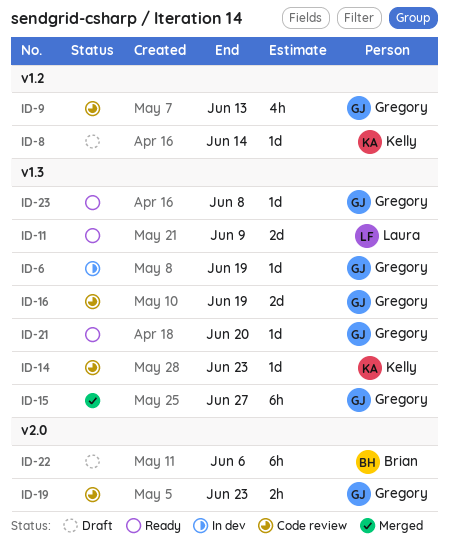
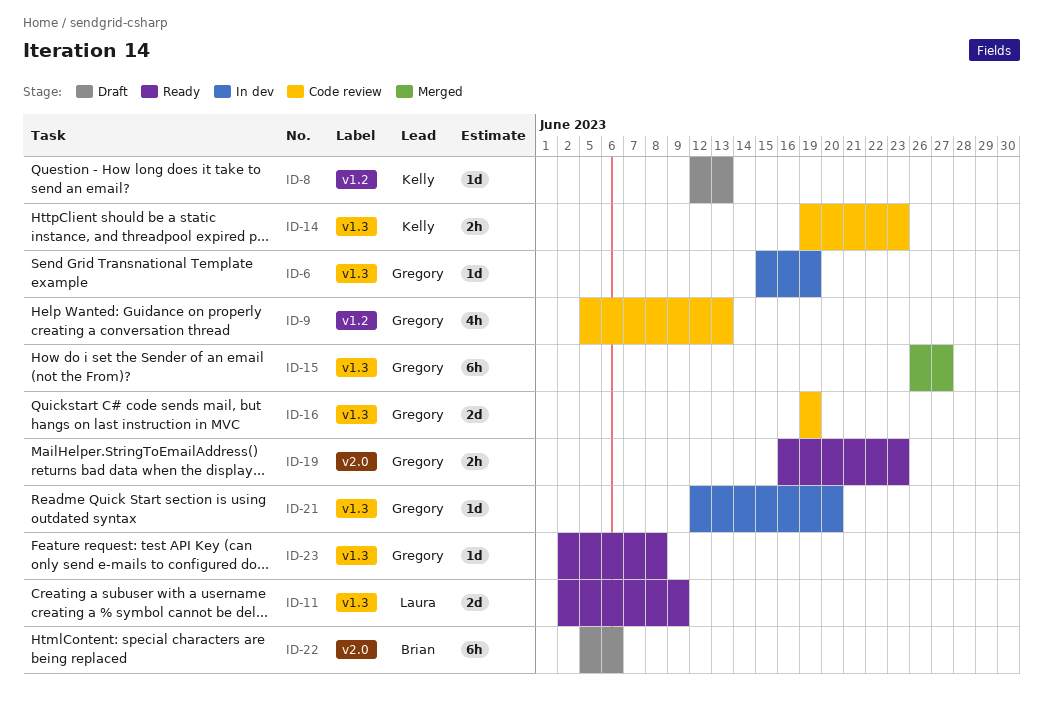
ID-8, due: Jun 14 -> Jun 13
ID-14, estimate: 1d -> 2h
ID-19, status: Code review -> Ready
ID-21, status: Ready -> In dev

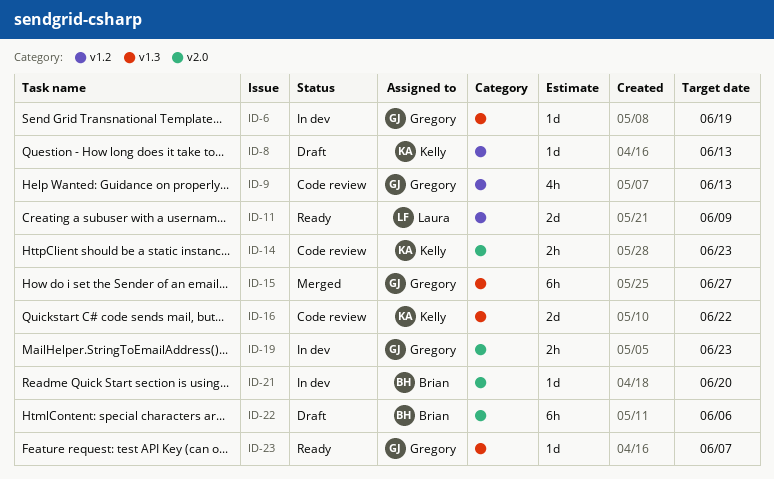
ID-11, label: v1.3 -> v1.2
ID-14, label: v1.3 -> v2.0
ID-16, owner: Gregory -> Kelly
ID-16, due: Jun 19 -> Jun 22
ID-19, status: Ready -> In dev
ID-21, owner: Gregory -> Brian
ID-21, label: v1.3 -> v2.0
ID-23, due: Jun 8 -> Jun 7

